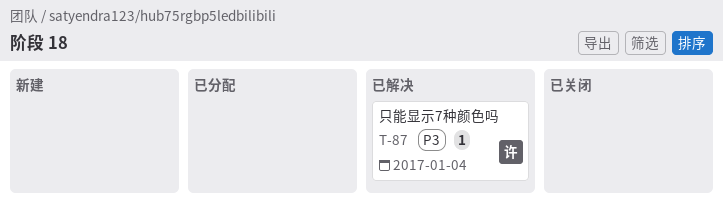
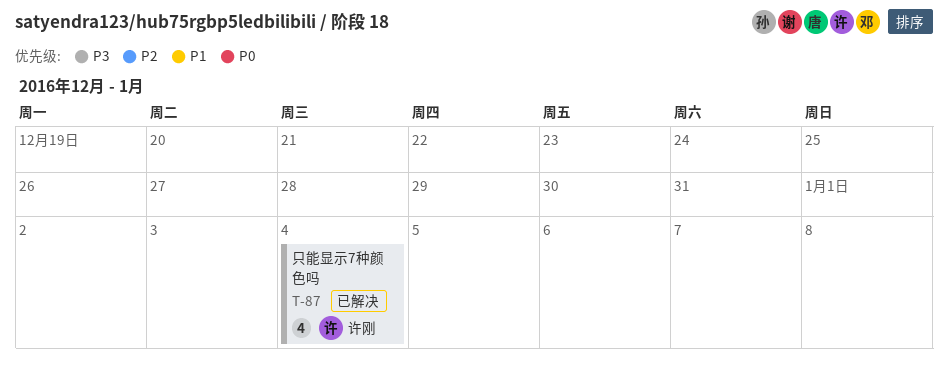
T-87, estimate: 1 -> 4

